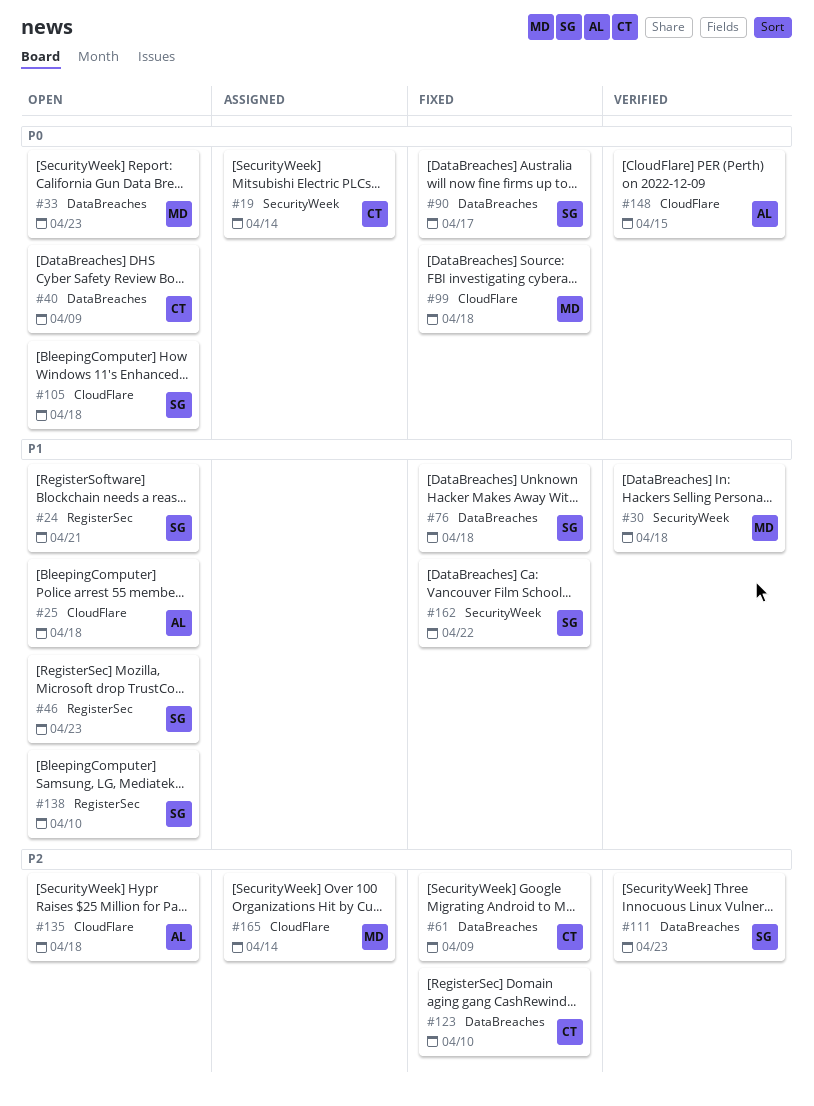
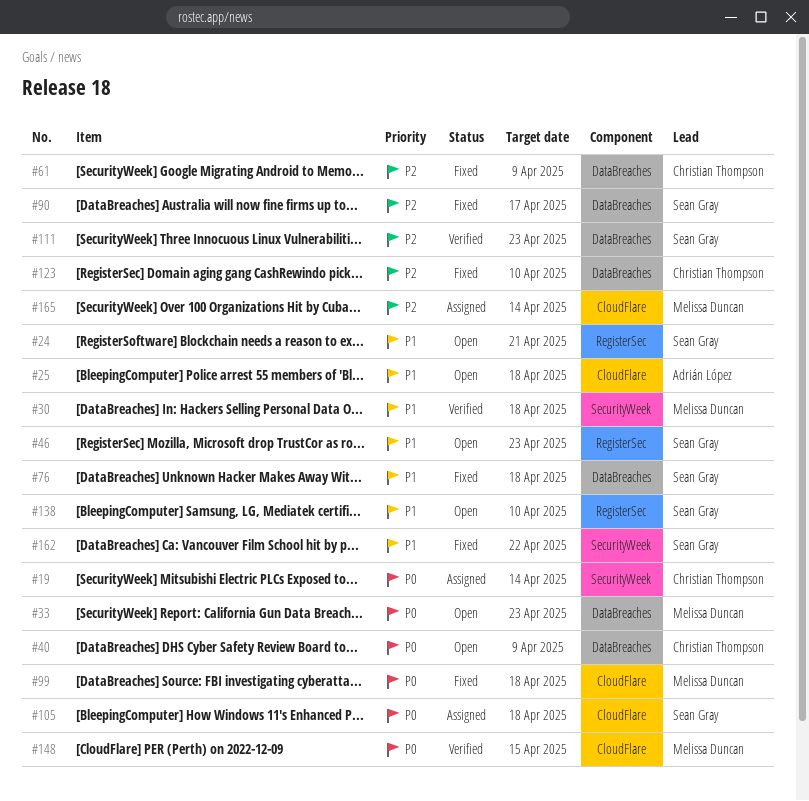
#90, priority: P0 -> P2
#105, status: Open -> Assigned
#135: present -> none
#148, owner: Adrián López -> Melissa Duncan

